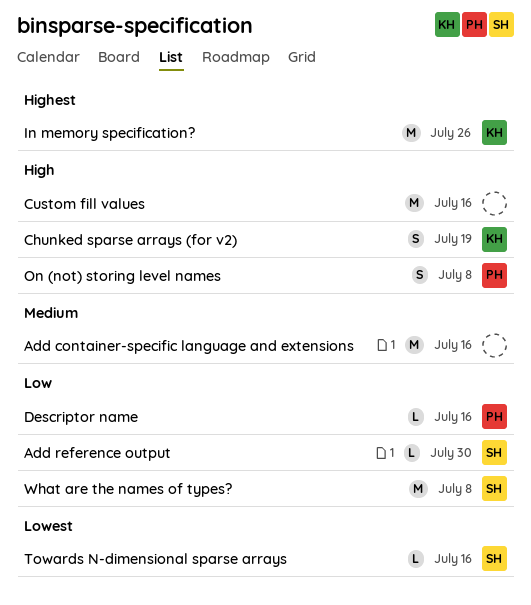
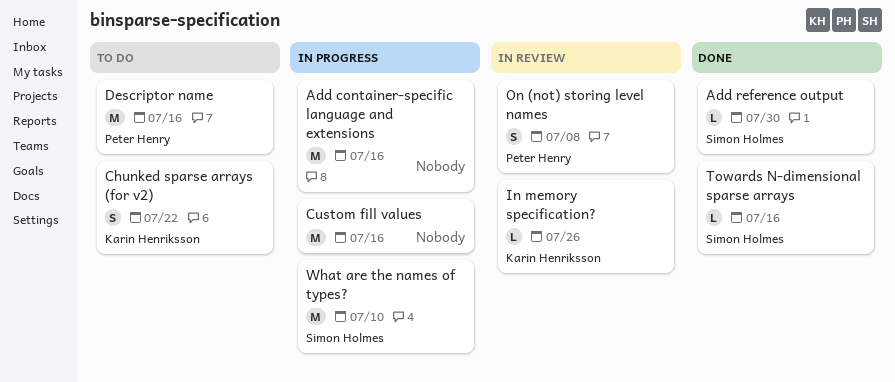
Chunked sparse arrays (for v2), due: Jul 19 -> Jul 22
Descriptor name, estimate: L -> M
In memory specification?, estimate: M -> L
What are the names of types?, due: Jul 8 -> Jul 10

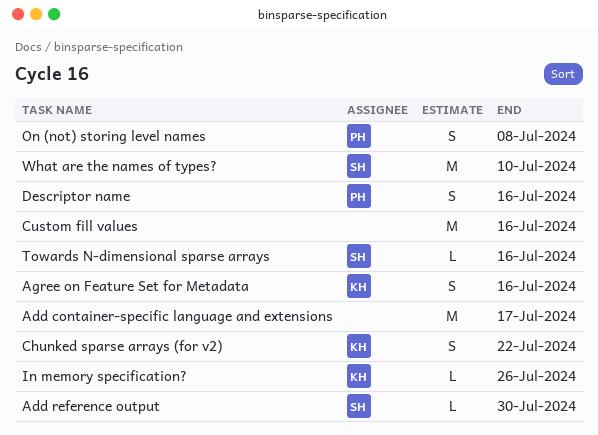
Add container-specific language and extensions, due: Jul 16 -> Jul 17
Agree on Feature Set for Metadata: none -> present
Descriptor name, estimate: M -> S

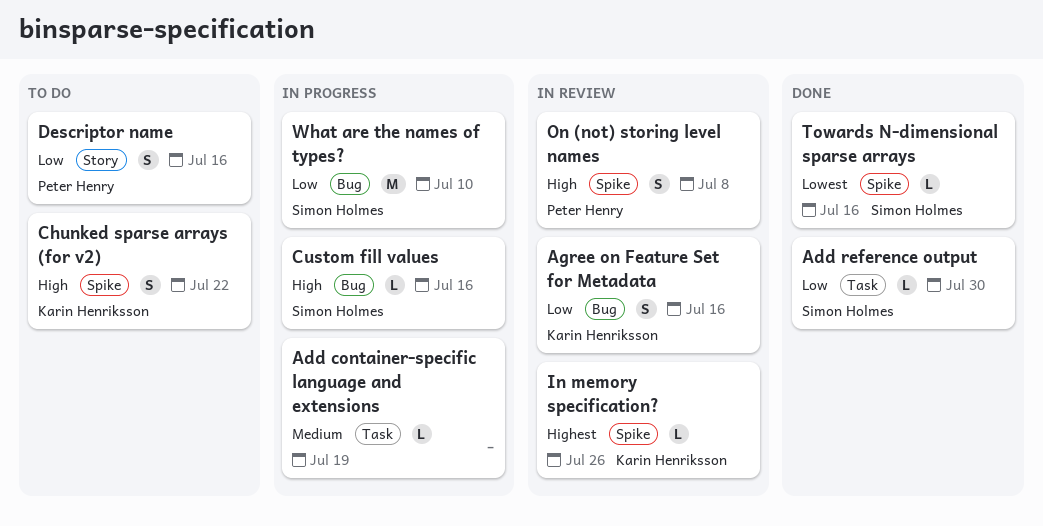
Add container-specific language and extensions, estimate: M -> L
Add container-specific language and extensions, due: Jul 17 -> Jul 19
Custom fill values, owner: none -> Simon Holmes
Custom fill values, estimate: M -> L

